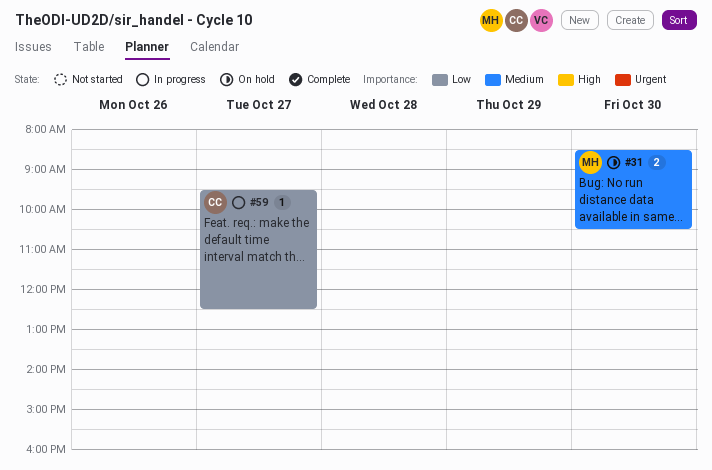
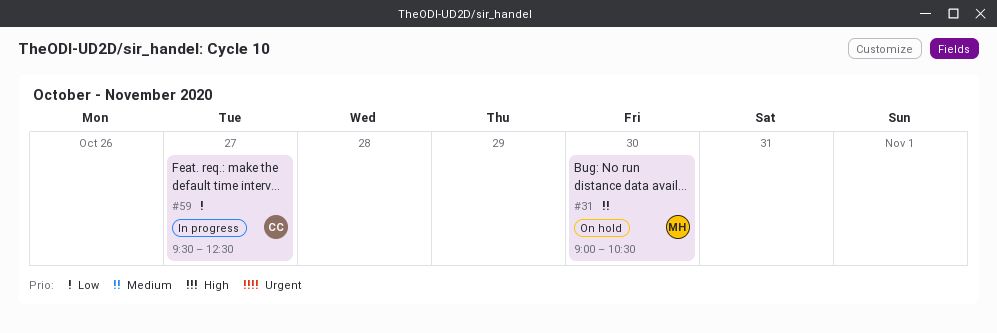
#31, begins: 08:30 -> 09:00

